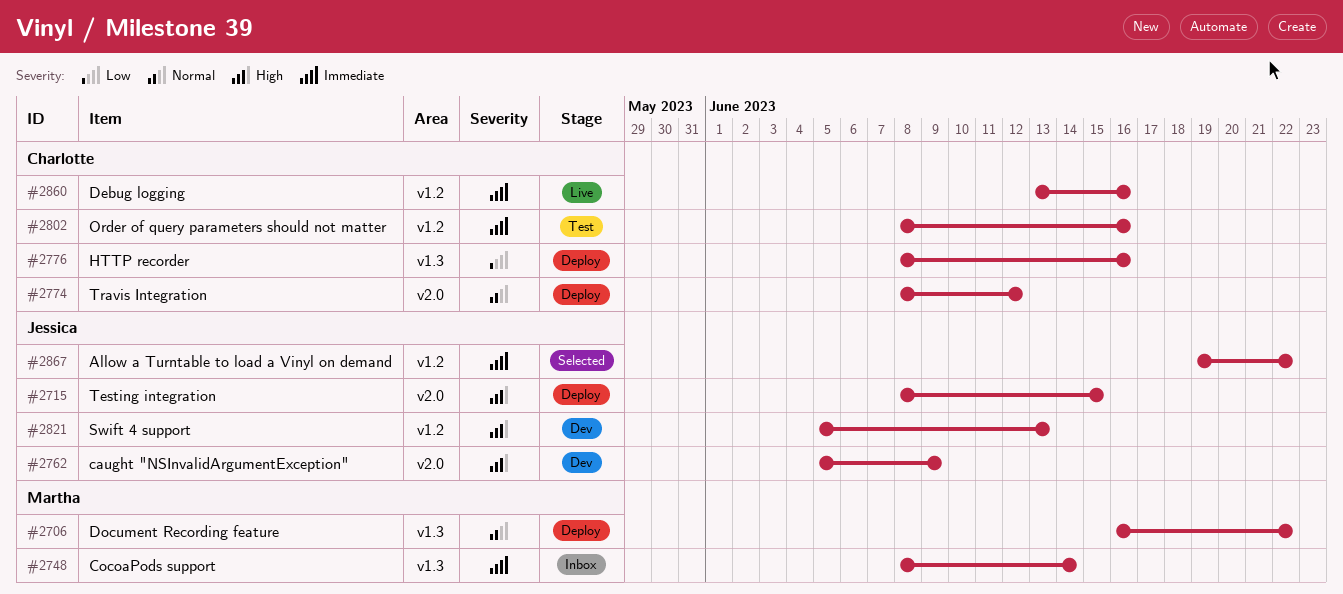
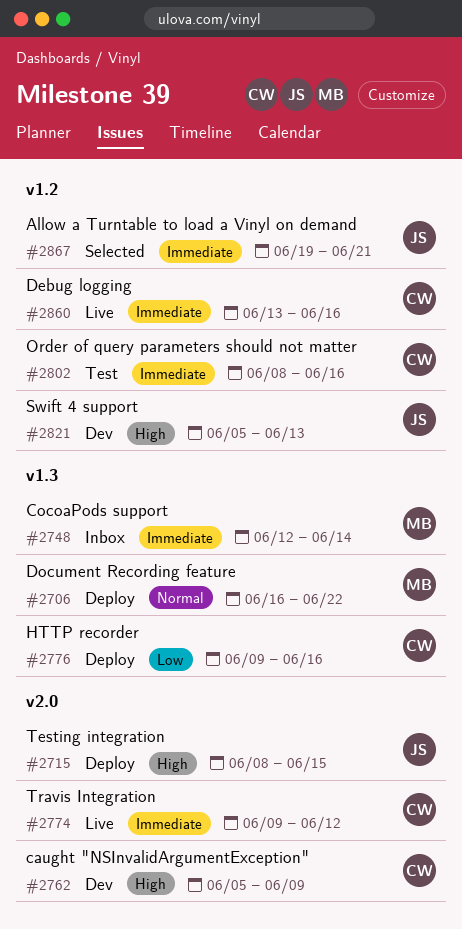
#2748, start: Jun 8 -> Jun 12
#2762, owner: Jessica -> Charlotte
#2774, status: Deploy -> Live
#2774, priority: Normal -> Immediate
#2774, start: Jun 8 -> Jun 9
#2776, start: Jun 8 -> Jun 9
#2867, due: Jun 22 -> Jun 21

